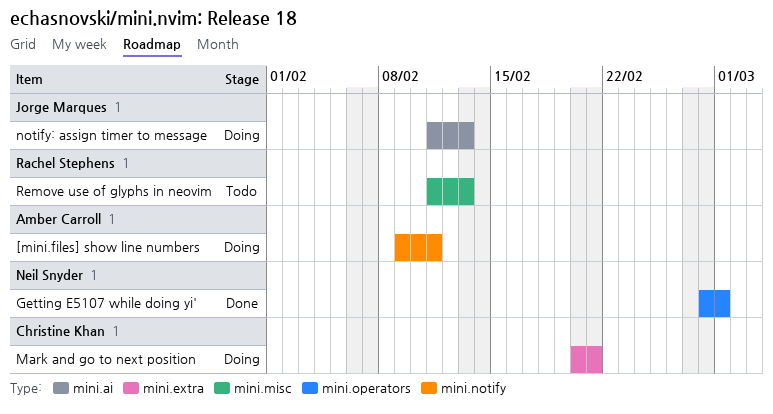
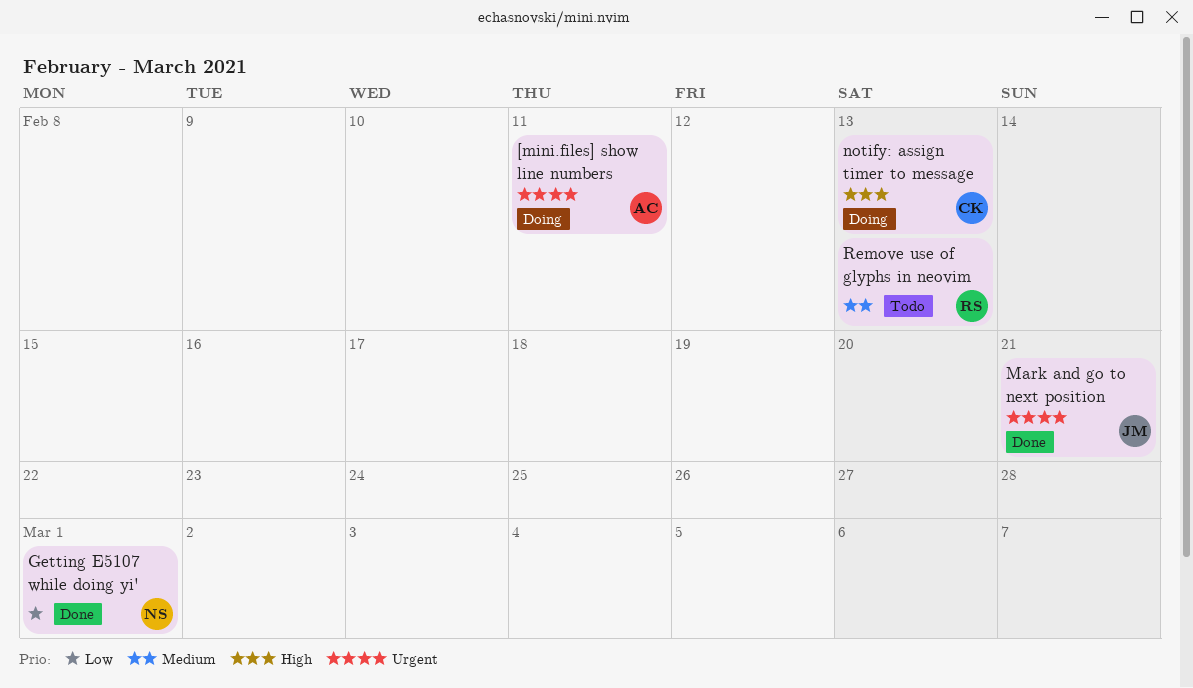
Mark and go to next position, status: Doing -> Done
Mark and go to next position, owner: Christine Khan -> Jorge Marques
notify: assign timer to message, owner: Jorge Marques -> Christine Khan

